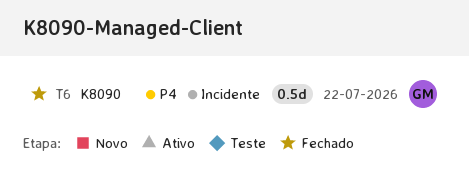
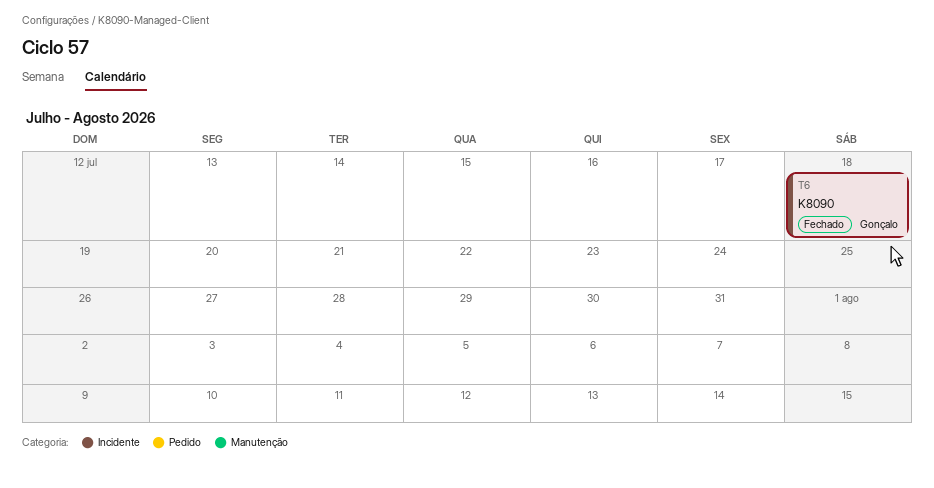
T6, due: Jul 22 -> Jul 18

